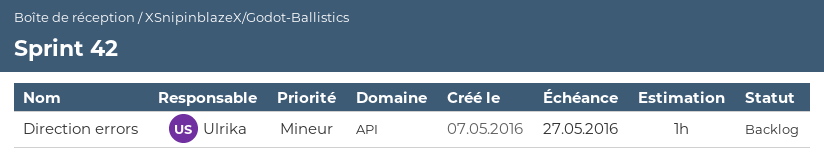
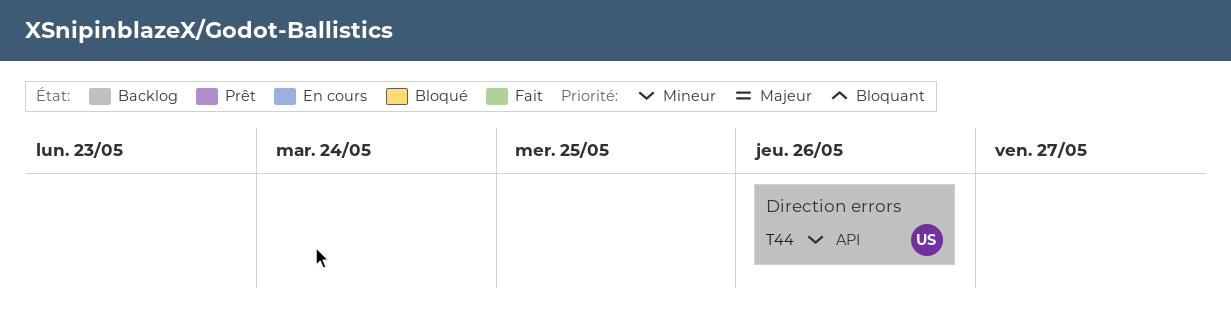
Direction errors, due: May 27 -> May 26

